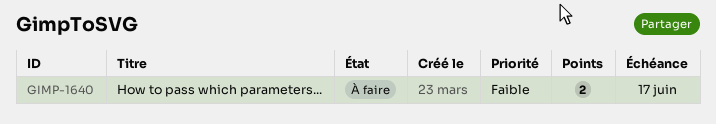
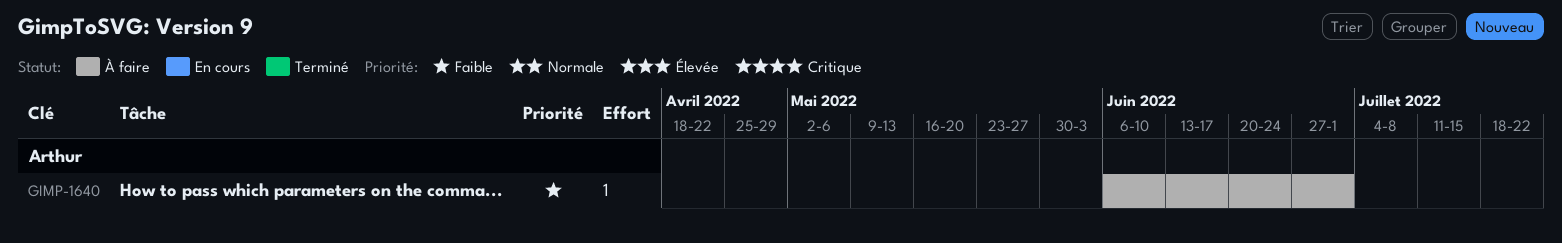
GIMP-1640, estimate: 2 -> 1
GIMP-1640, due: Jun 17 -> Jul 1

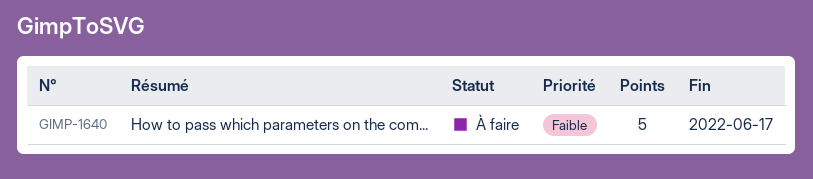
GIMP-1640, estimate: 1 -> 5
GIMP-1640, due: Jul 1 -> Jun 17

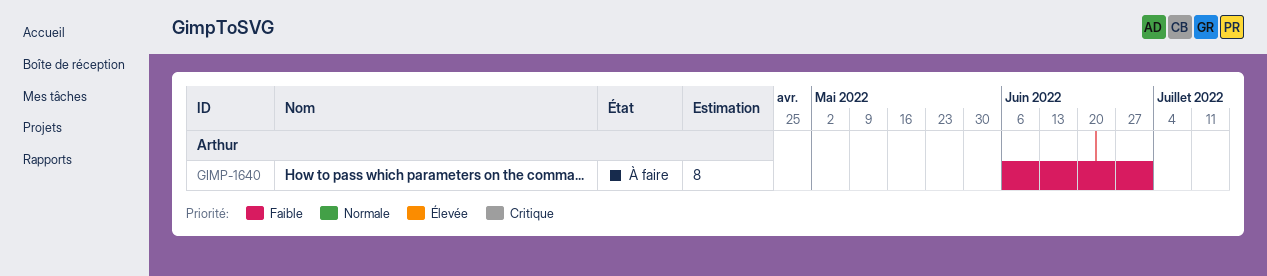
GIMP-1640, estimate: 5 -> 8
GIMP-1640, due: Jun 17 -> Jul 1

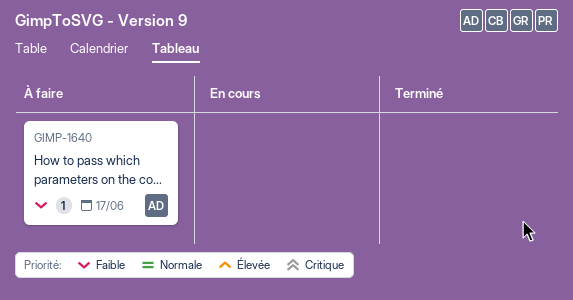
GIMP-1640, estimate: 8 -> 1
GIMP-1640, due: Jul 1 -> Jun 17

